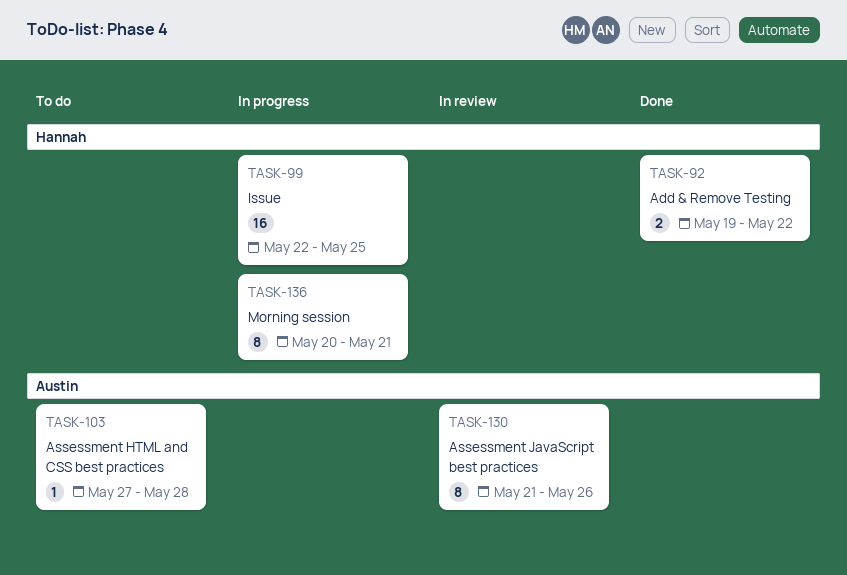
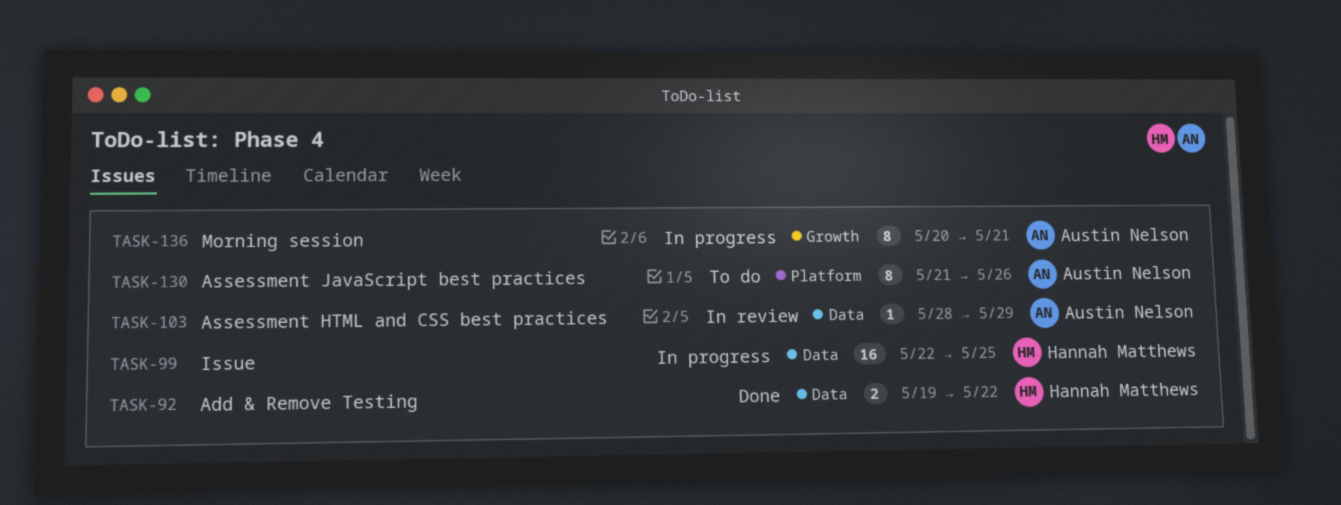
TASK-103, status: To do -> In review
TASK-103, start: May 27 -> May 28
TASK-103, due: May 28 -> May 29
TASK-130, status: In review -> To do
TASK-136, owner: Hannah Matthews -> Austin Nelson

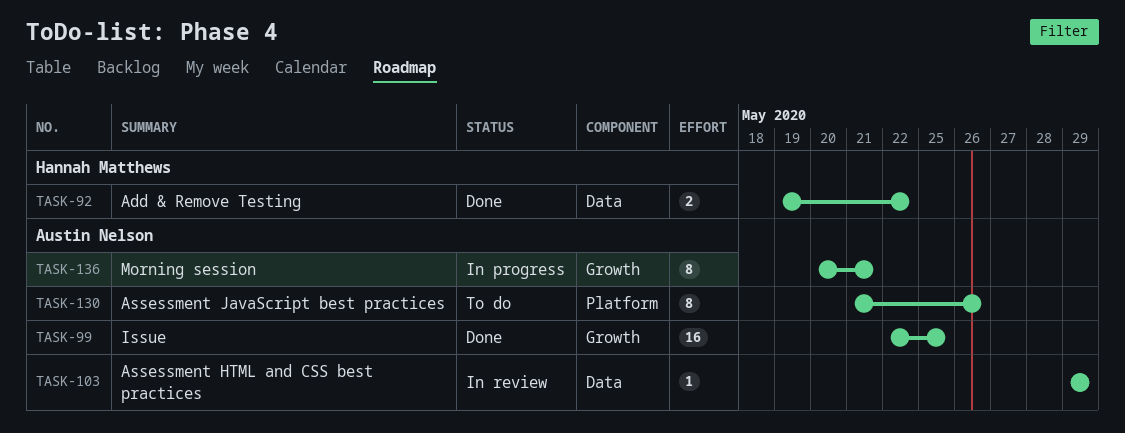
TASK-99, status: In progress -> Done
TASK-99, owner: Hannah Matthews -> Austin Nelson
TASK-99, label: Data -> Growth
TASK-103, start: May 28 -> May 29

